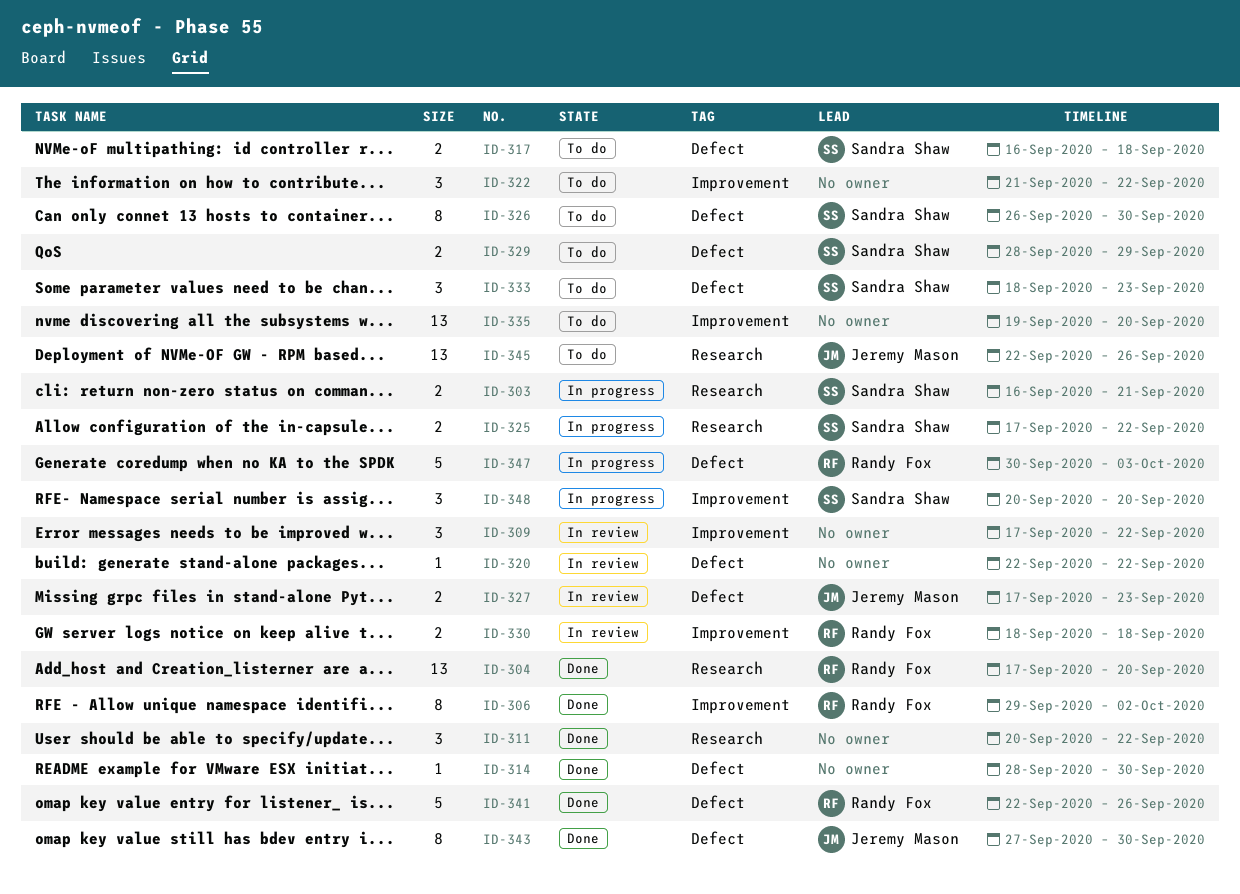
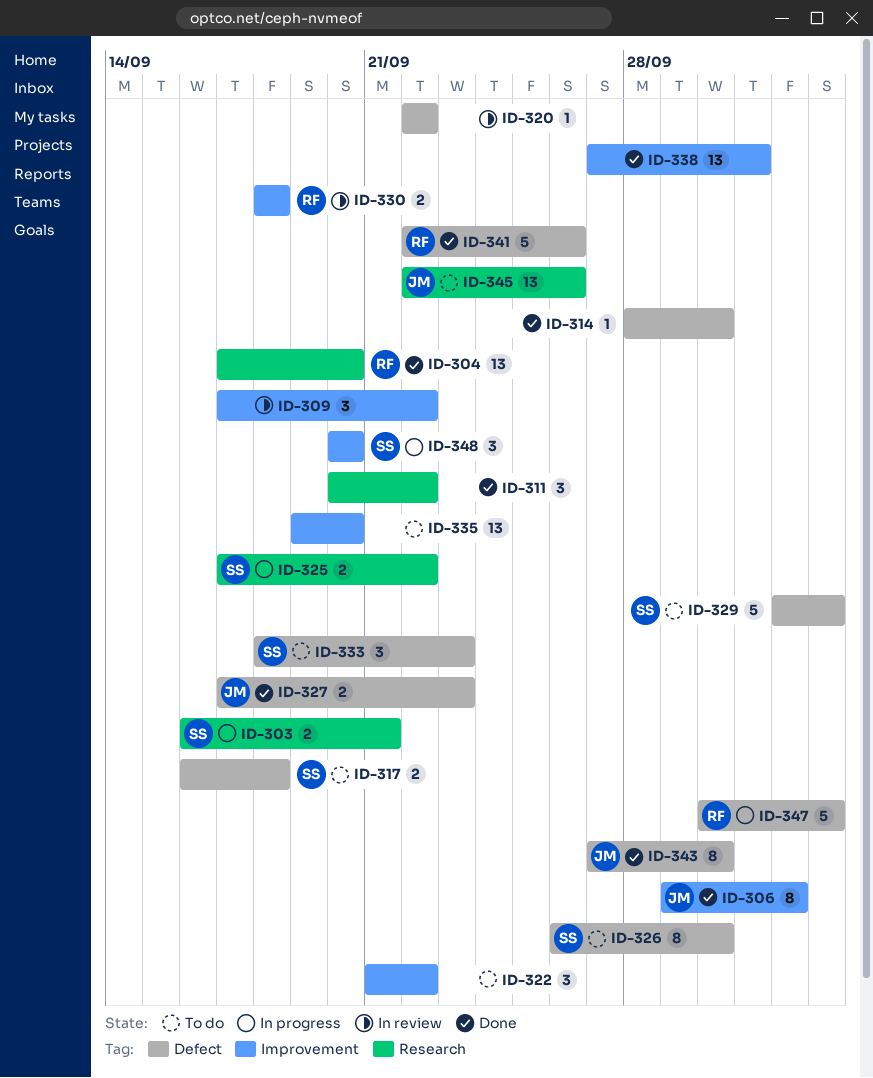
ID-306, owner: Randy Fox -> Jeremy Mason
ID-327, status: In review -> Done
ID-329, estimate: 2 -> 5
ID-329, start: Sep 28 -> Oct 2
ID-329, due: Sep 29 -> Oct 3
ID-338: none -> present

